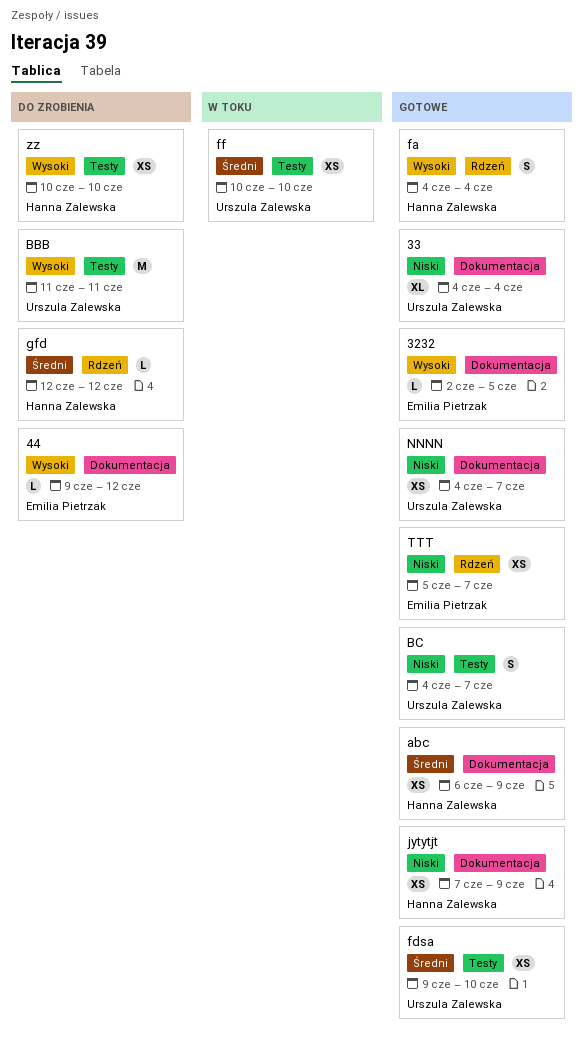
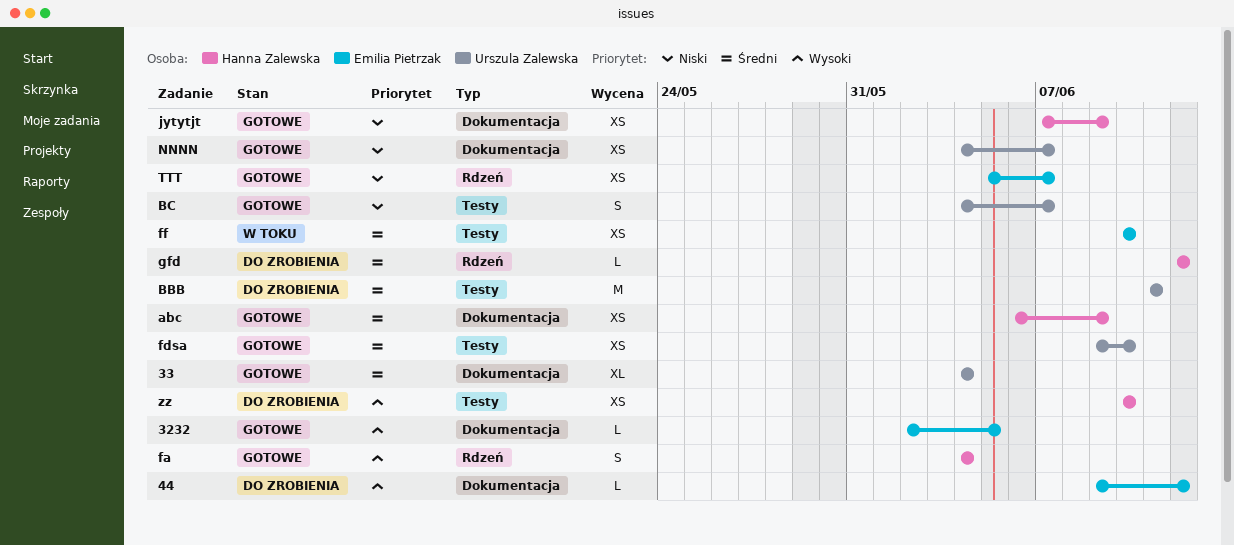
33, priority: Niski -> Średni
BBB, priority: Wysoki -> Średni
ff, owner: Urszula Zalewska -> Emilia Pietrzak

